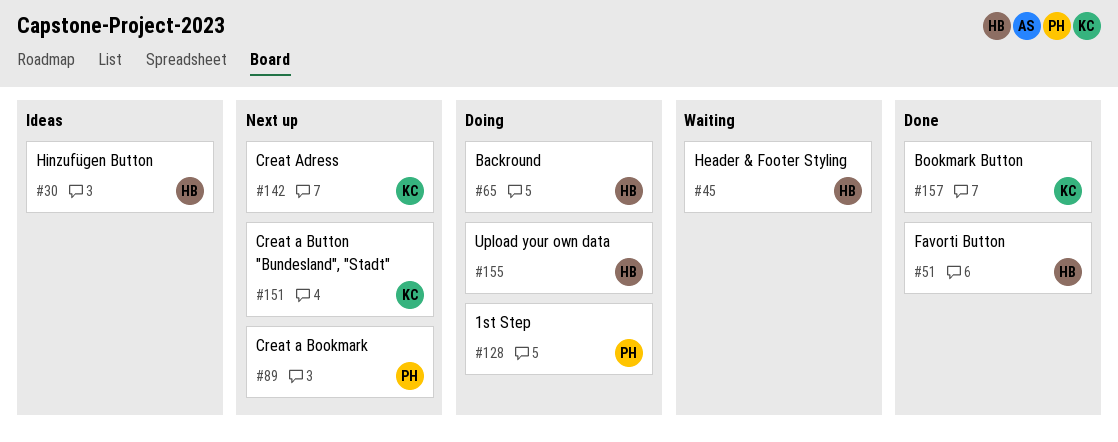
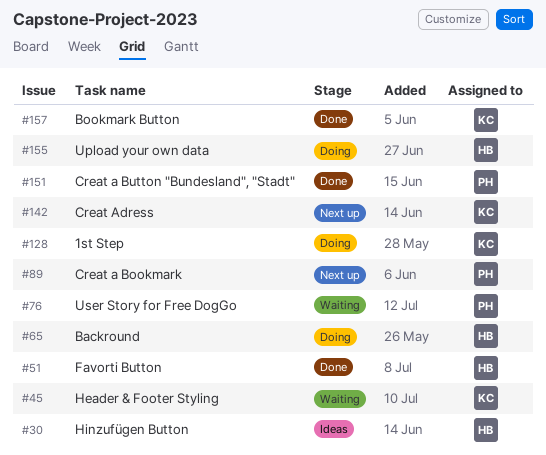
#45, owner: HB -> KC
#76: none -> present
#128, owner: PH -> KC
#151, status: Next up -> Done
#151, owner: KC -> PH

